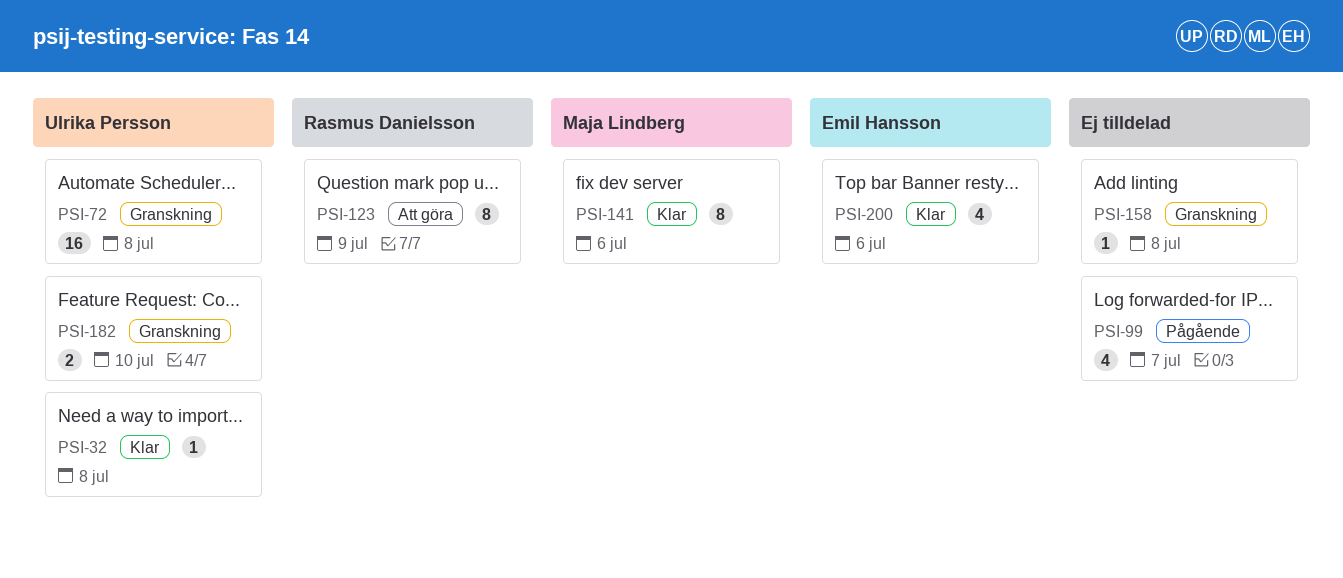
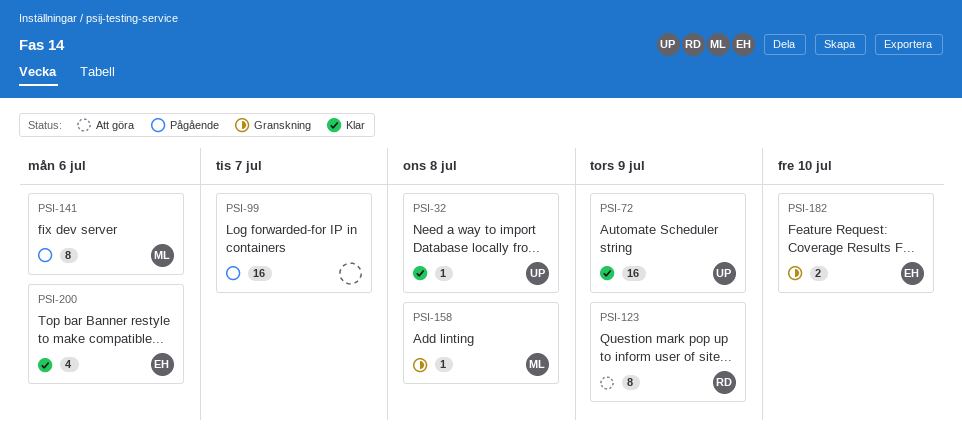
PSI-72, status: Granskning -> Klar
PSI-72, due: Jul 8 -> Jul 9
PSI-99, estimate: 4 -> 16
PSI-141, status: Klar -> Pågående
PSI-158, owner: none -> Maja Lindberg
PSI-182, owner: Ulrika Persson -> Emil Hansson

